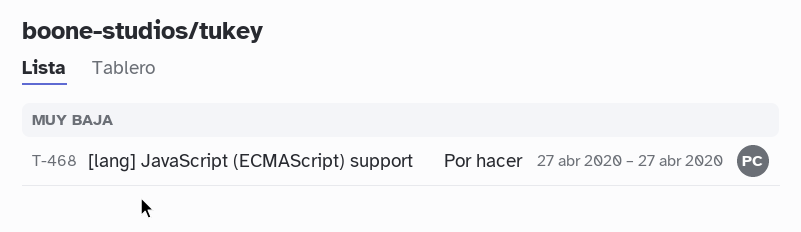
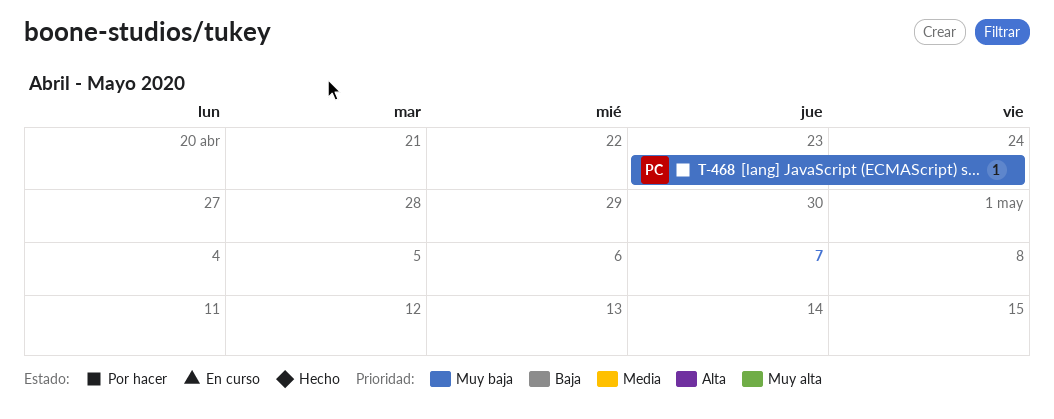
T-468, start: Apr 27 -> Apr 23
T-468, due: Apr 27 -> Apr 24

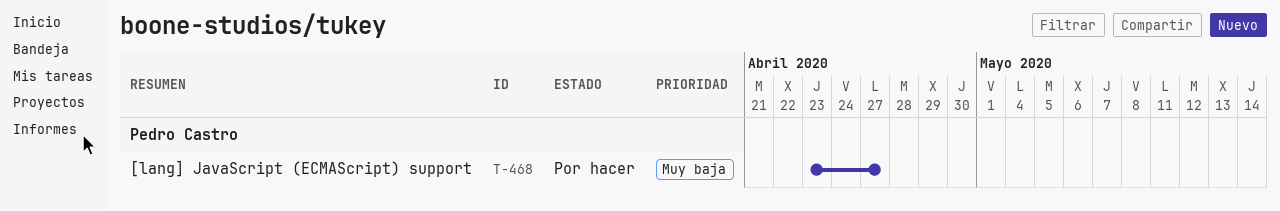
T-468, due: Apr 24 -> Apr 27

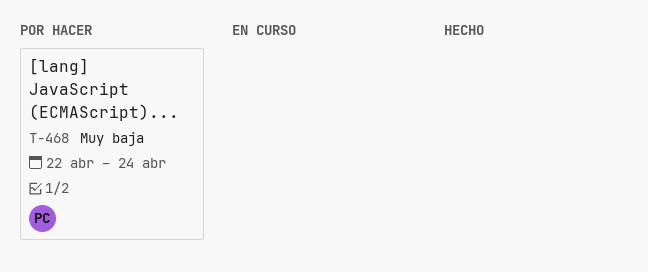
T-468, start: Apr 23 -> Apr 22
T-468, due: Apr 27 -> Apr 24

